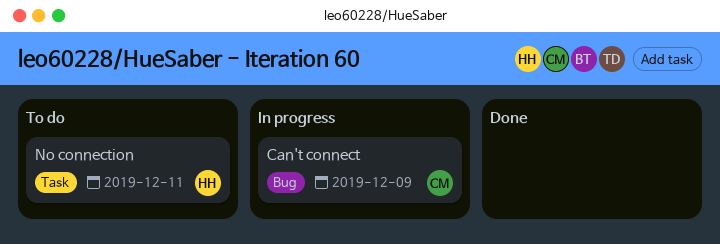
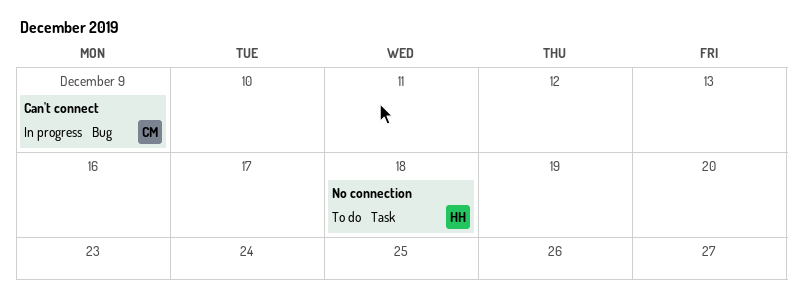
No connection, due: Dec 11 -> Dec 18

